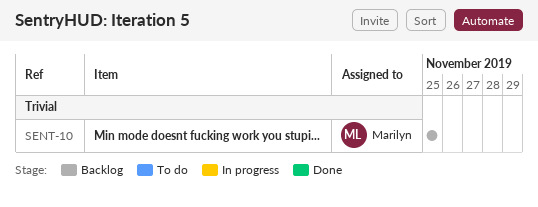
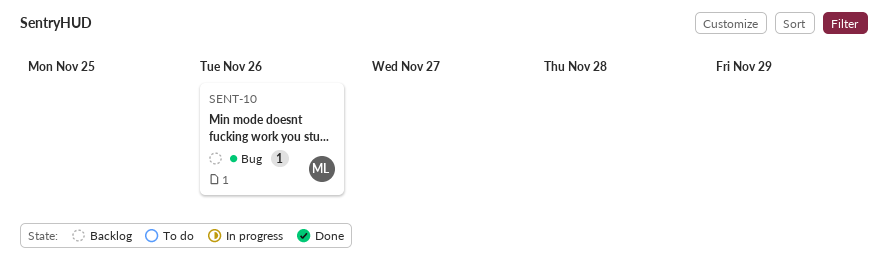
SENT-10, due: Nov 25 -> Nov 26

